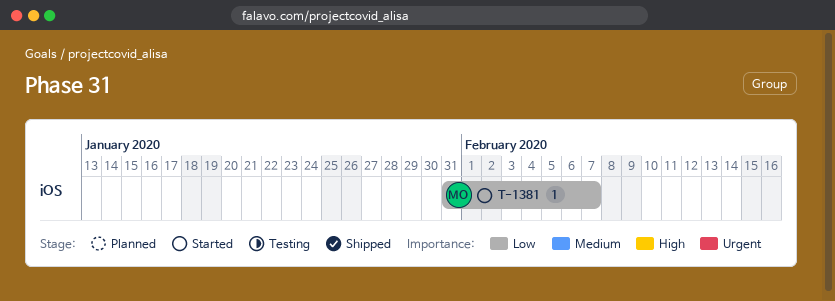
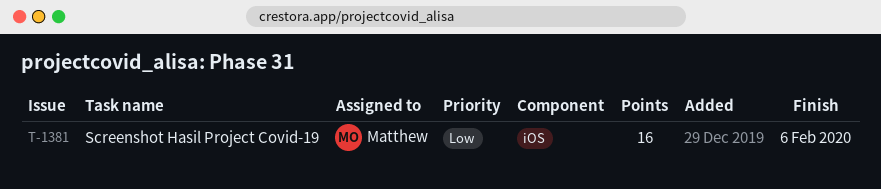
T-1381, estimate: 1 -> 16
T-1381, due: Feb 7 -> Feb 6

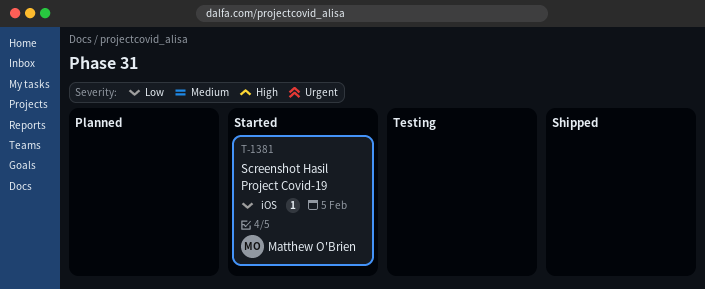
T-1381, estimate: 16 -> 1
T-1381, due: Feb 6 -> Feb 5

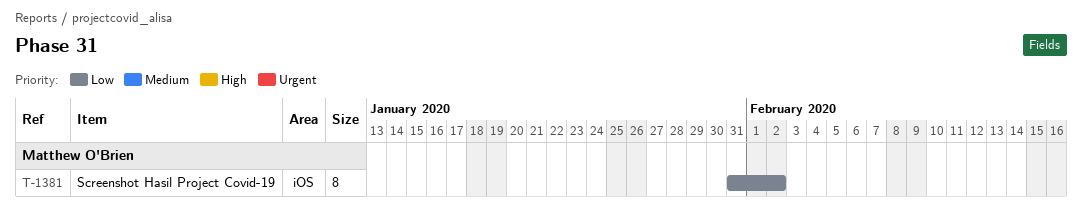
T-1381, estimate: 1 -> 8
T-1381, due: Feb 5 -> Feb 2

